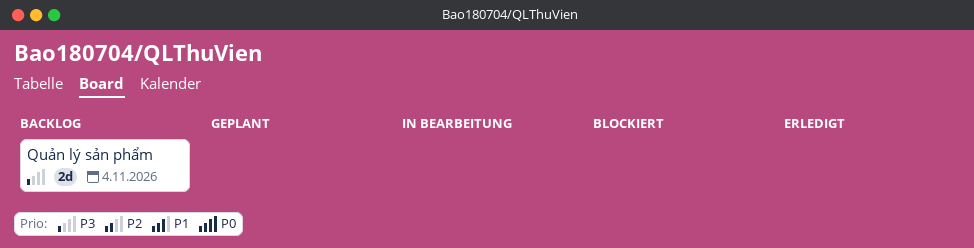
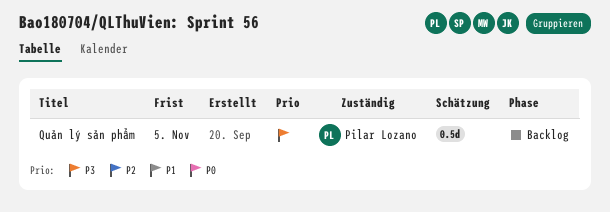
Quản lý sản phẩm, estimate: 2d -> 0.5d
Quản lý sản phẩm, due: Nov 4 -> Nov 5

